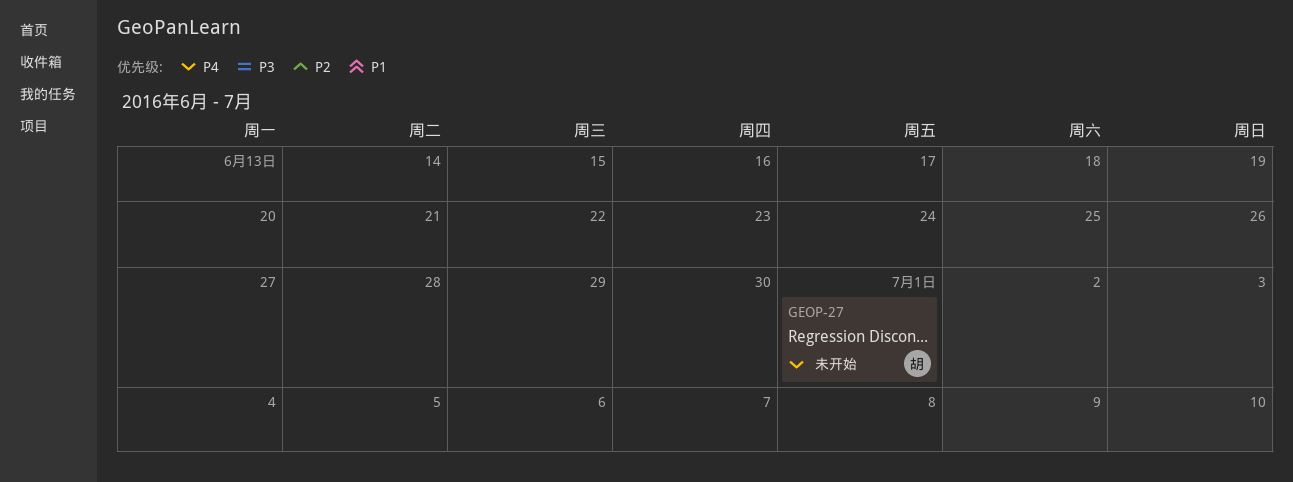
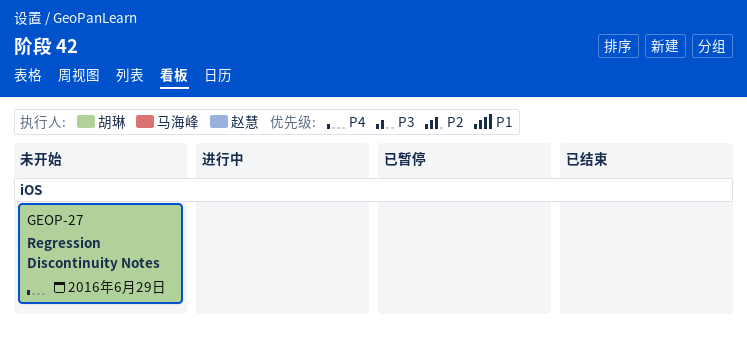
GEOP-27, due: Jul 1 -> Jun 29

